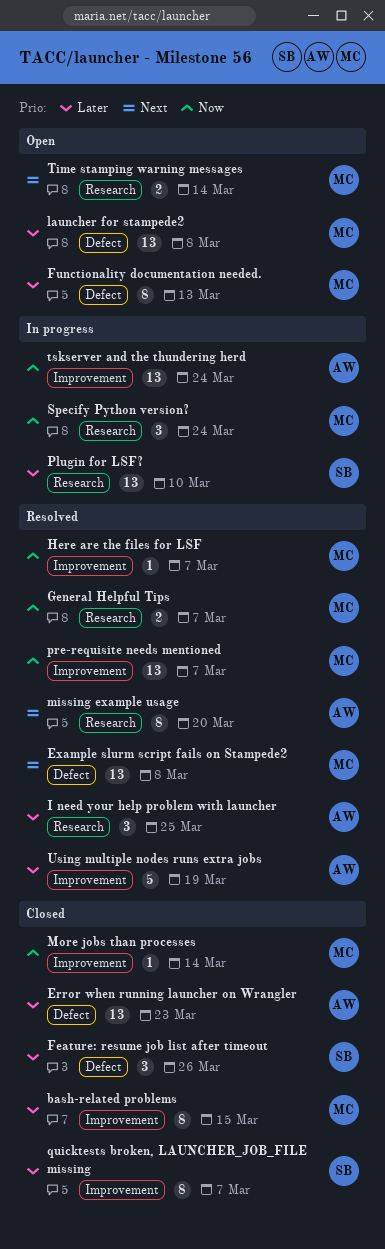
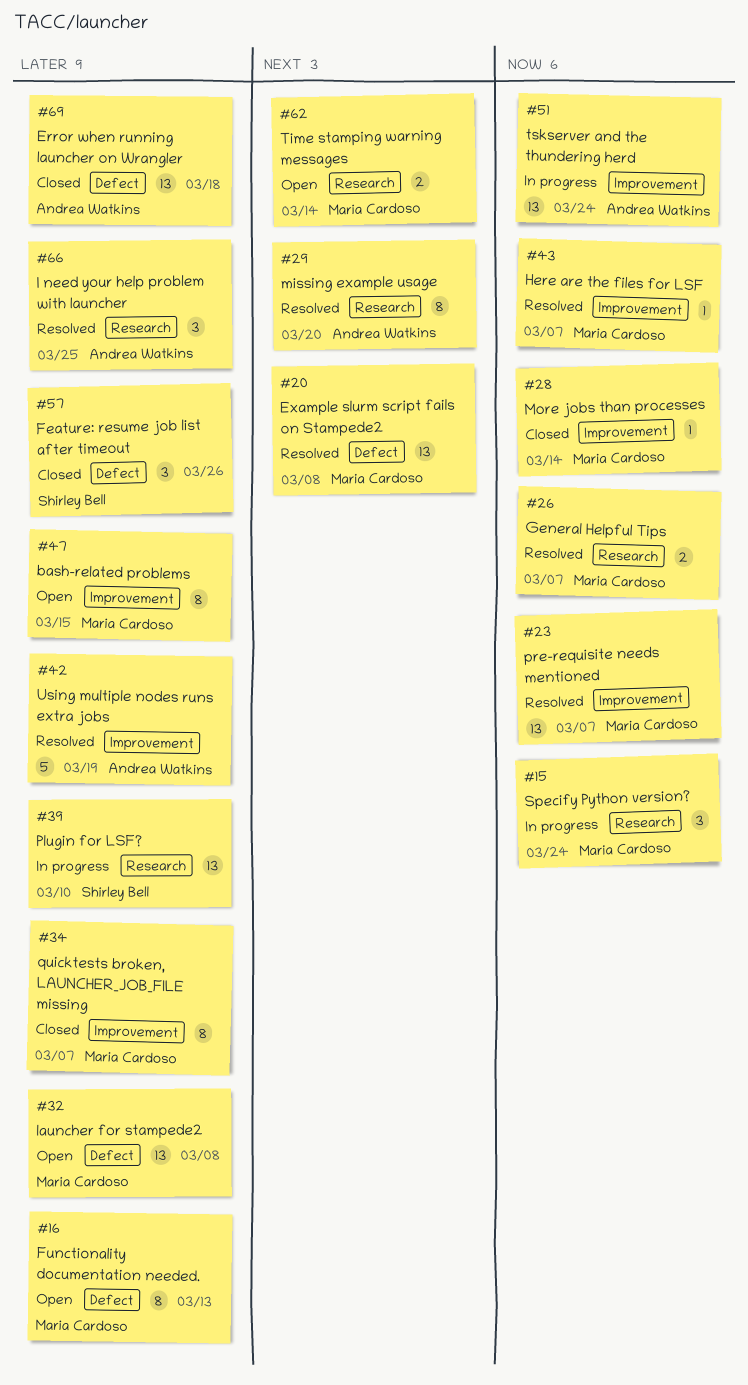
bash-related problems, status: Closed -> Open
Error when running launcher on Wrangler, due: Mar 23 -> Mar 18
quicktests broken, LAUNCHER_JOB_FILE missing, owner: Shirley Bell -> Maria Cardoso

